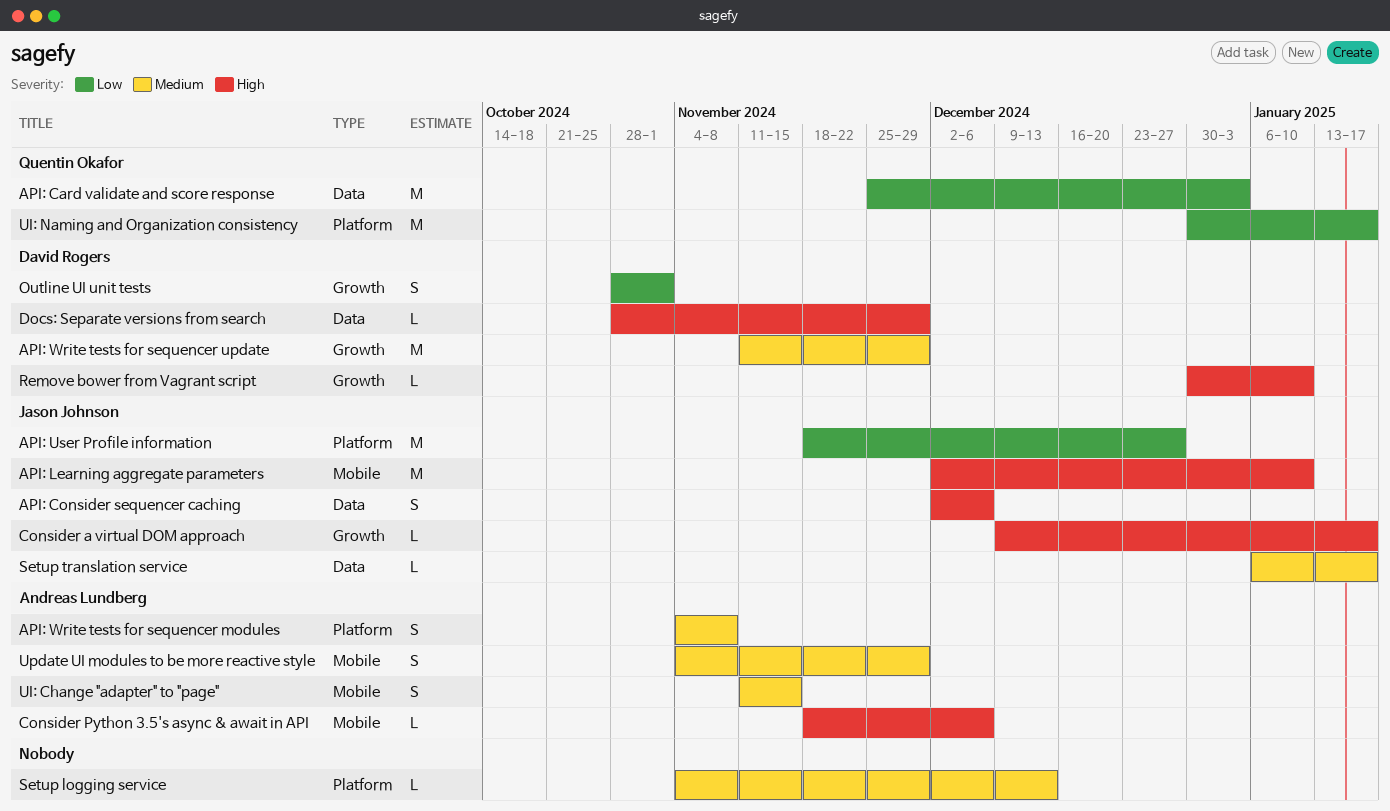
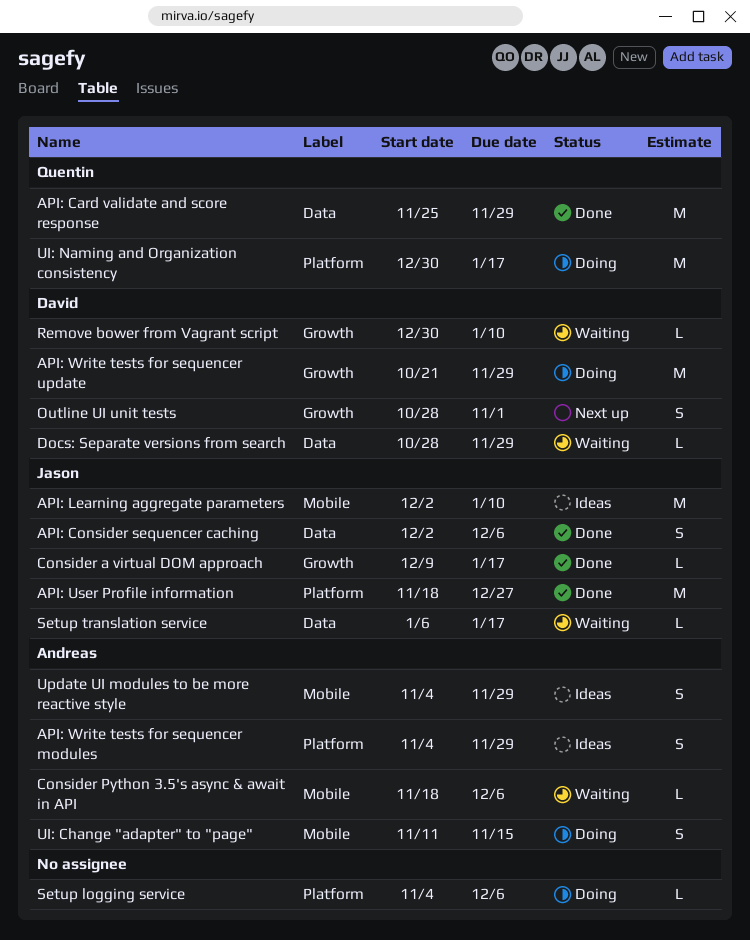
API: Card validate and score response, due: Jan 3 -> Nov 29
API: Write tests for sequencer modules, due: Nov 8 -> Nov 29
API: Write tests for sequencer update, start: Nov 11 -> Oct 21
Setup logging service, due: Dec 13 -> Dec 6

